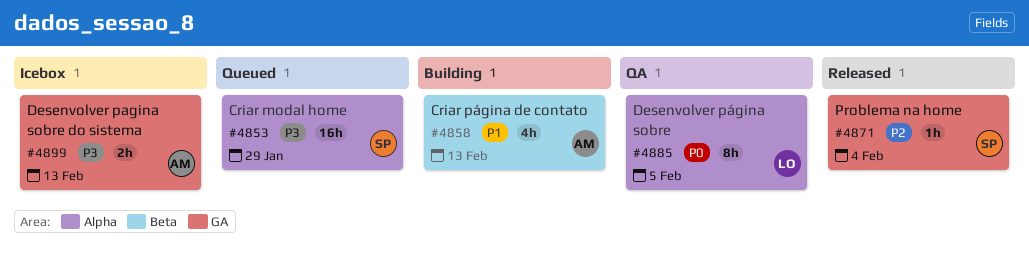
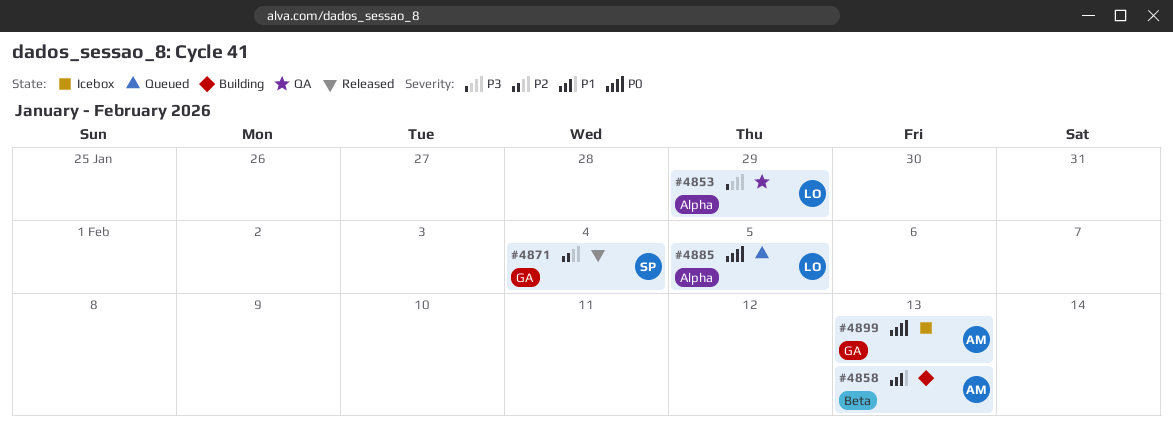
#4853, status: Queued -> QA
#4853, owner: SP -> LO
#4885, status: QA -> Queued
#4899, priority: P3 -> P0

